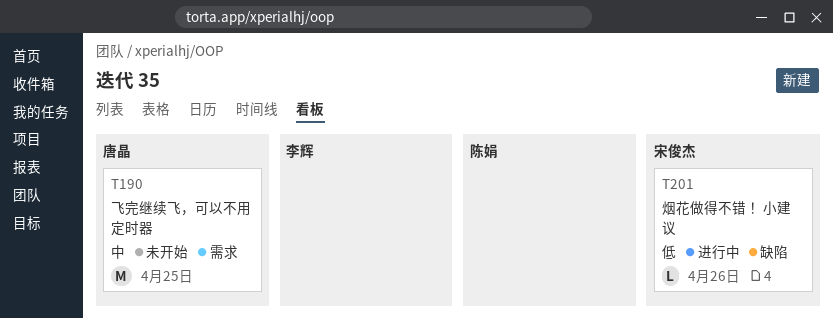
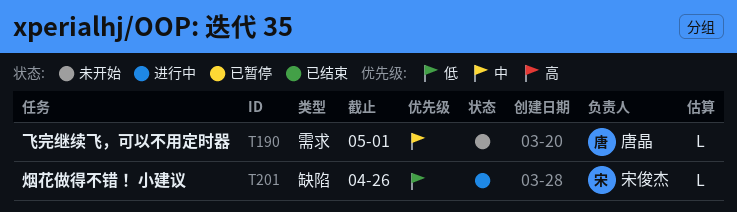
T190, estimate: M -> L
T190, due: Apr 25 -> May 1

